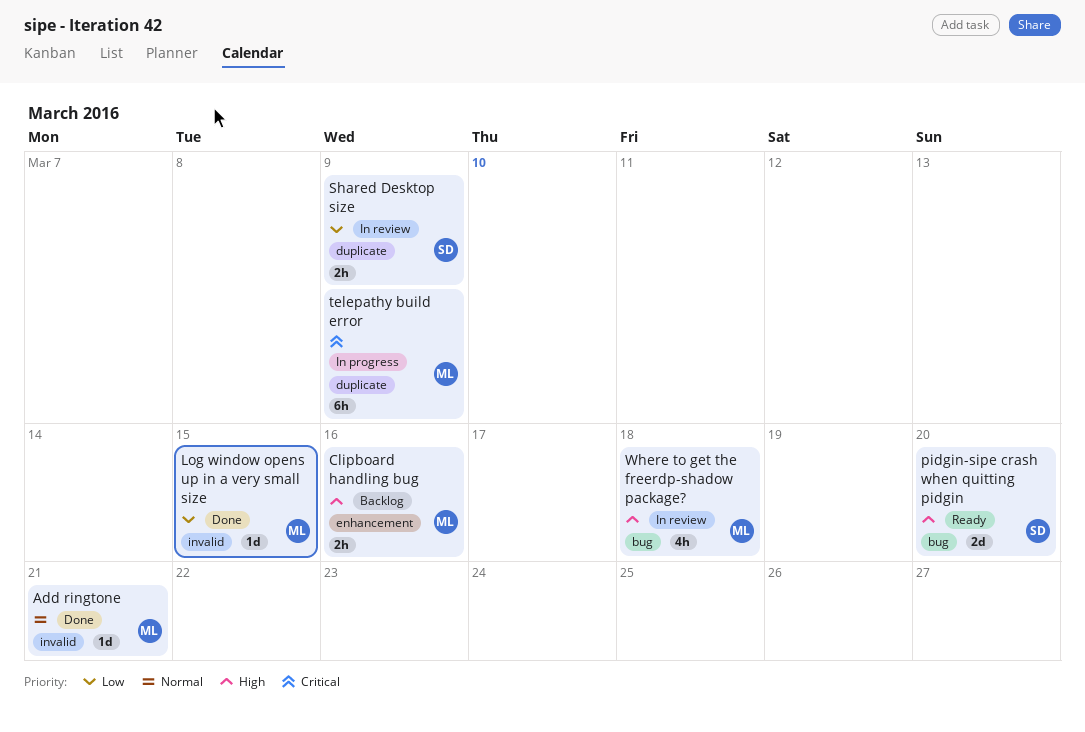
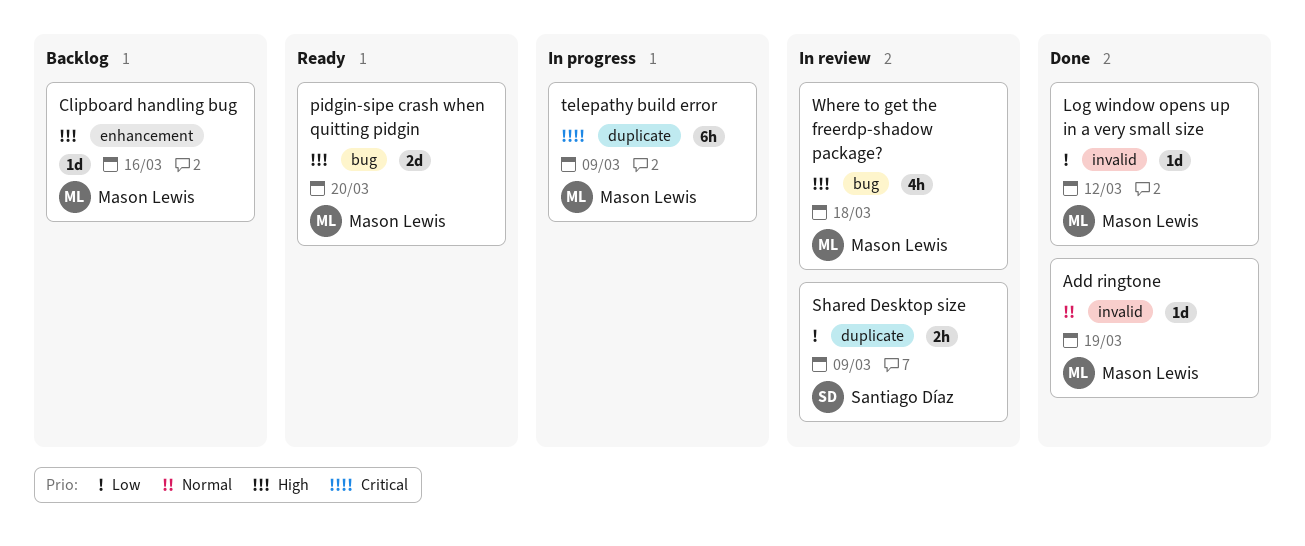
Add ringtone, due: Mar 21 -> Mar 19
Clipboard handling bug, estimate: 2h -> 1d
Log window opens up in a very small size, due: Mar 15 -> Mar 12
pidgin-sipe crash when quitting pidgin, owner: Santiago Díaz -> Mason Lewis

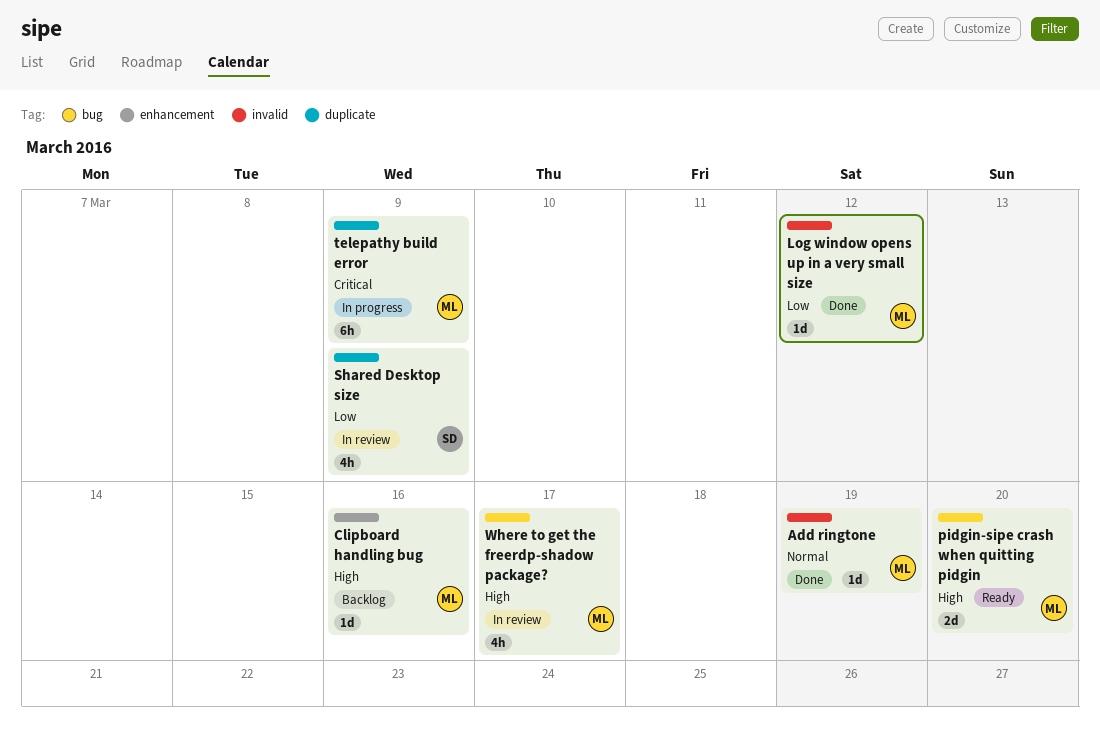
Shared Desktop size, estimate: 2h -> 4h
Where to get the freerdp-shadow package?, due: Mar 18 -> Mar 17

